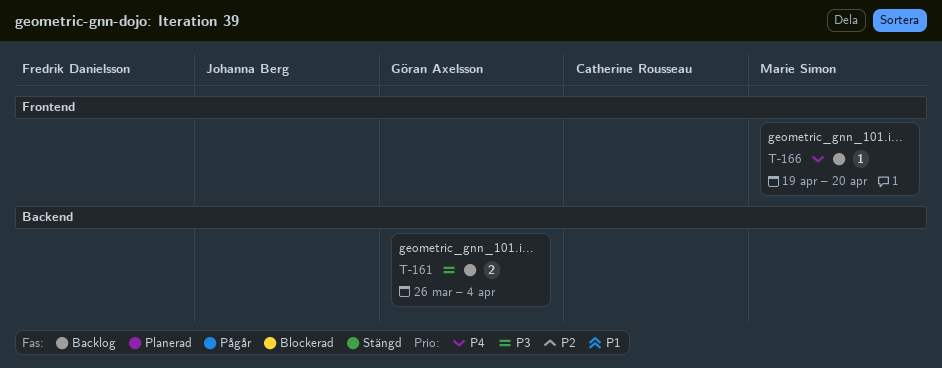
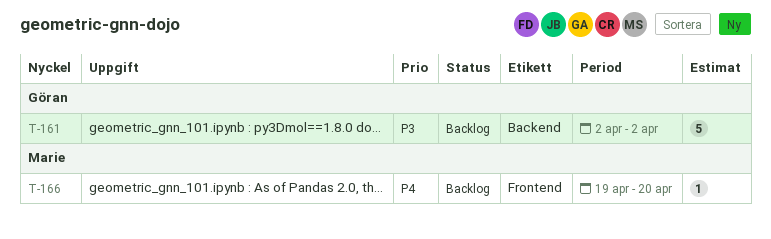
T-161, estimate: 2 -> 5
T-161, start: Mar 26 -> Apr 2
T-161, due: Apr 4 -> Apr 2

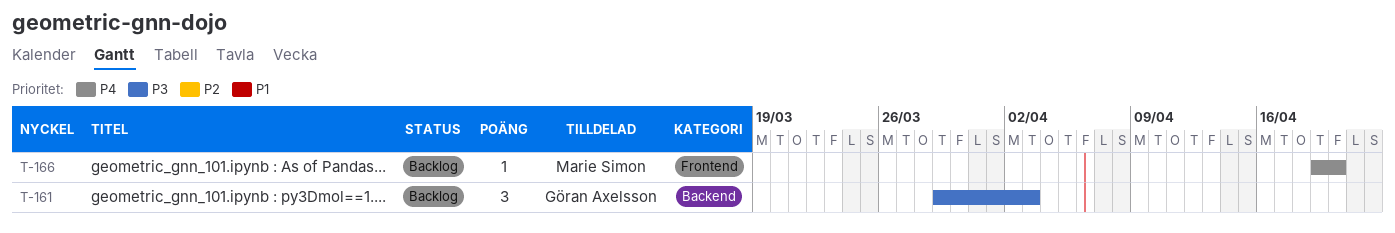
T-161, estimate: 5 -> 3
T-161, start: Apr 2 -> Mar 29
T-161, due: Apr 2 -> Apr 3

